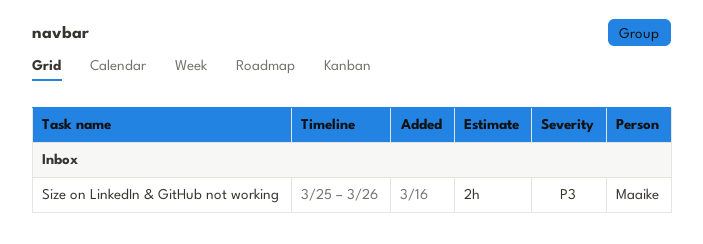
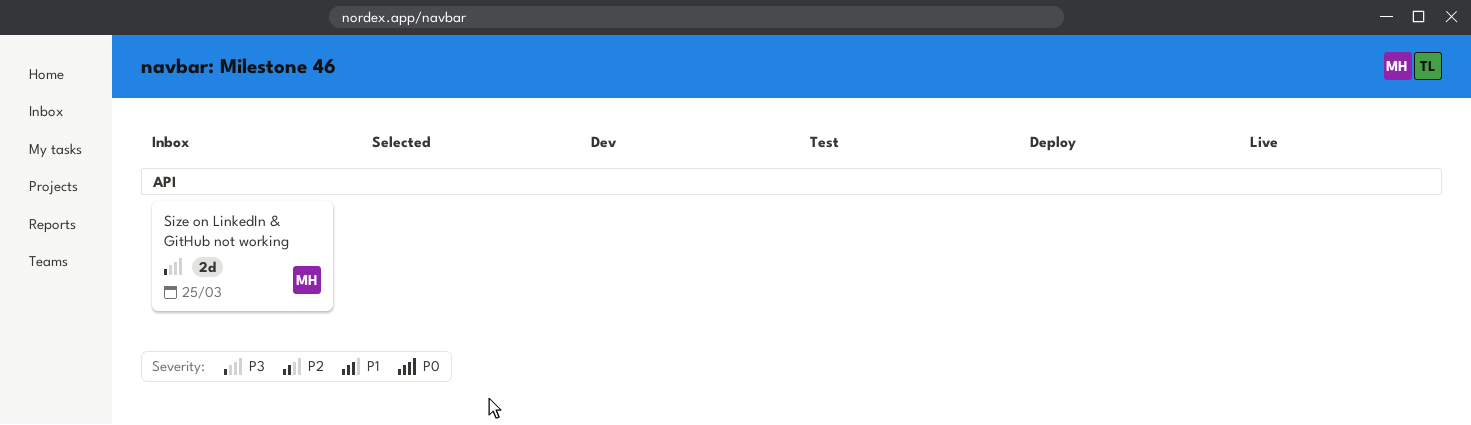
Size on LinkedIn & GitHub not working, estimate: 2h -> 2d
Size on LinkedIn & GitHub not working, due: Mar 26 -> Mar 25

